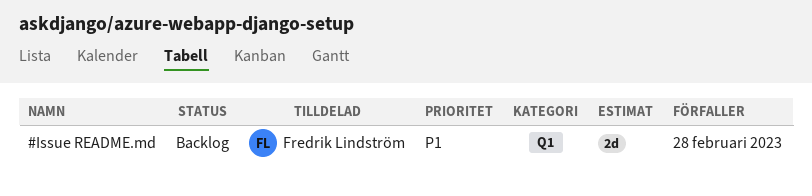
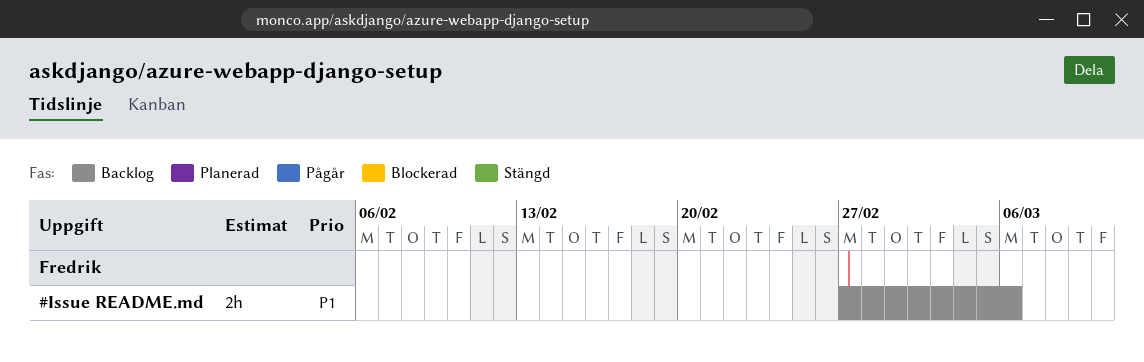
#Issue README.md, estimate: 2d -> 2h
#Issue README.md, due: Feb 28 -> Mar 6

